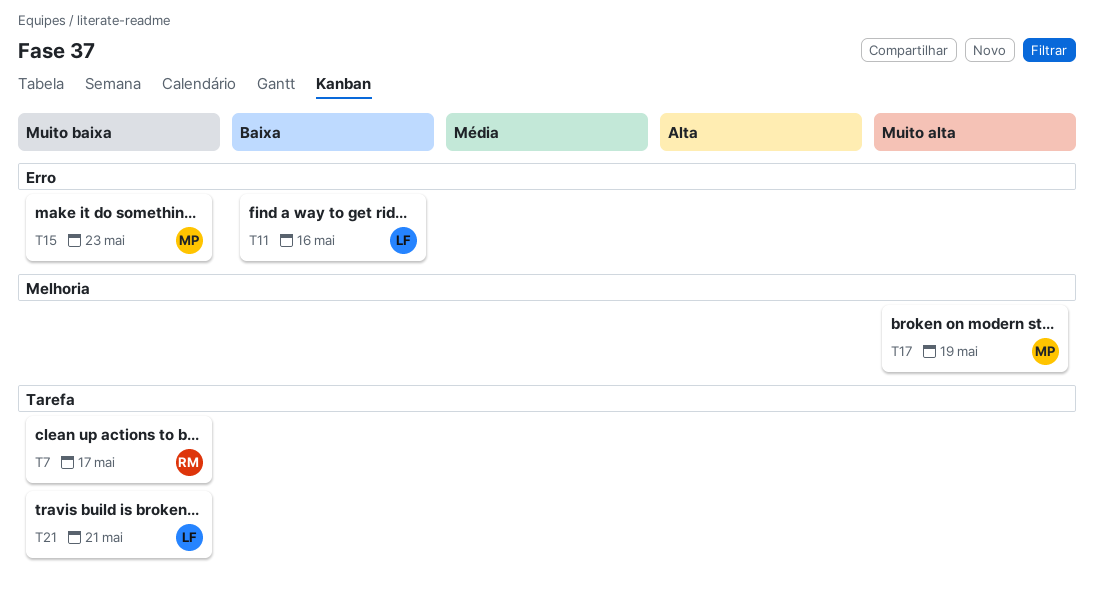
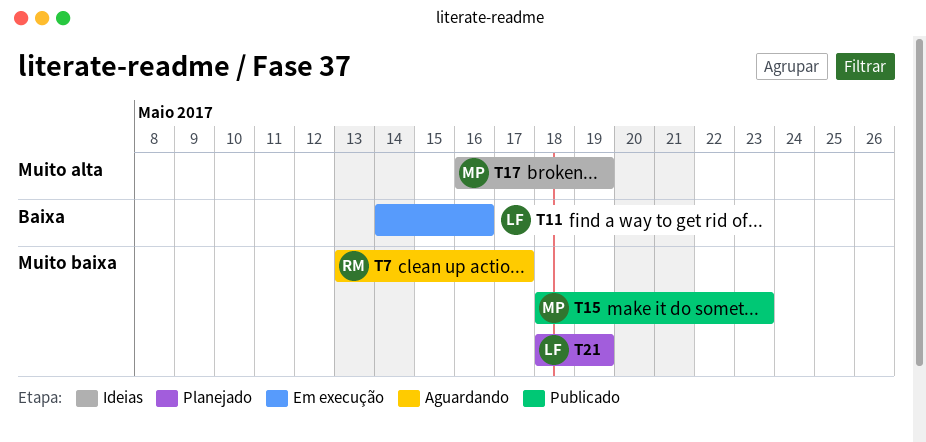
T21, due: May 21 -> May 19

